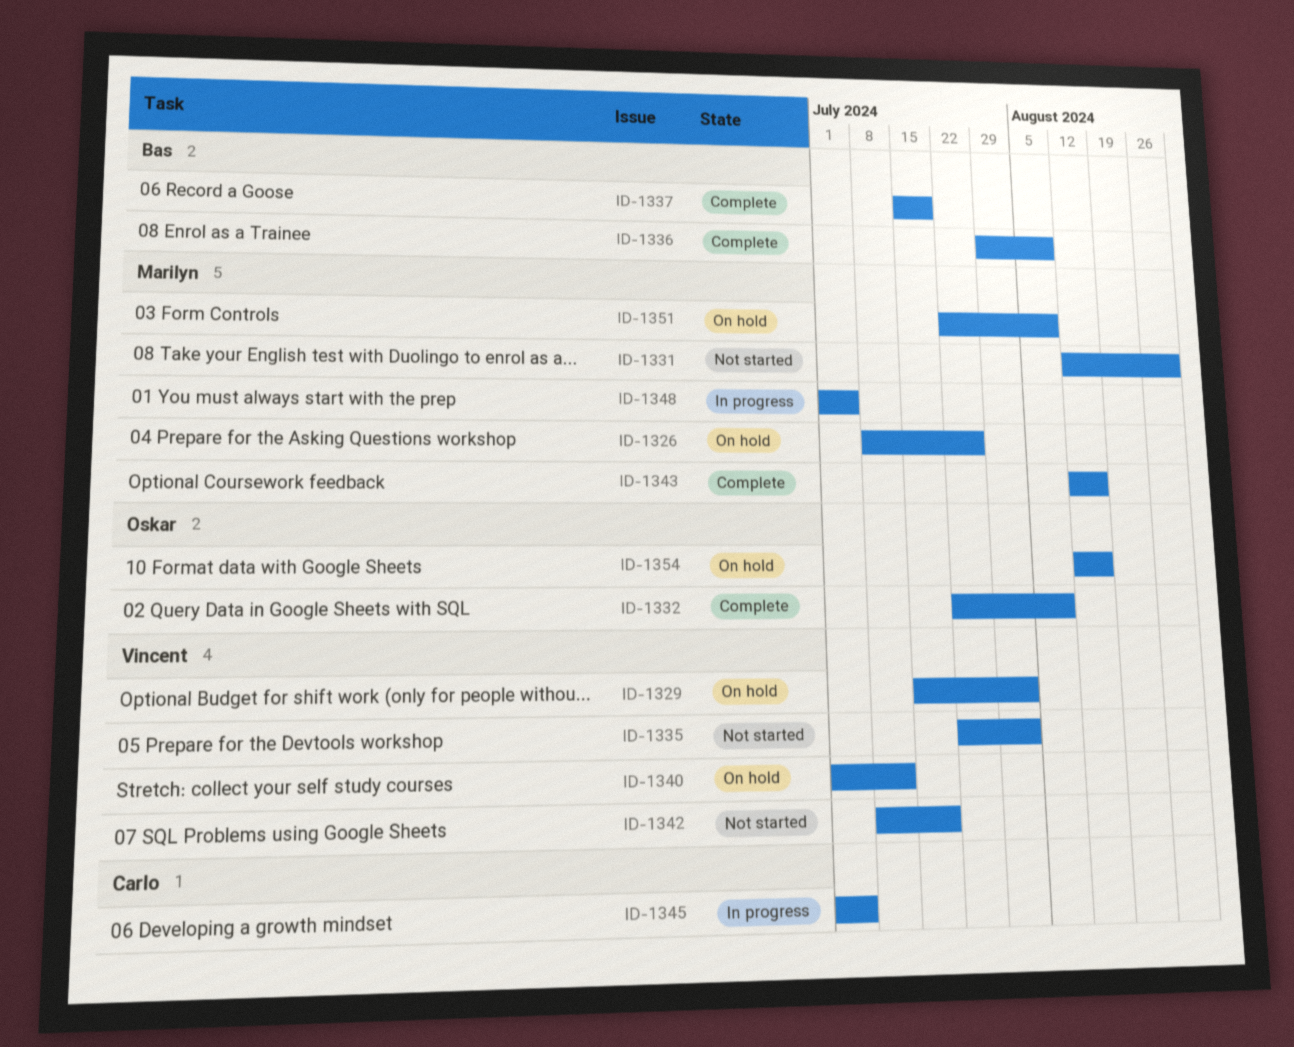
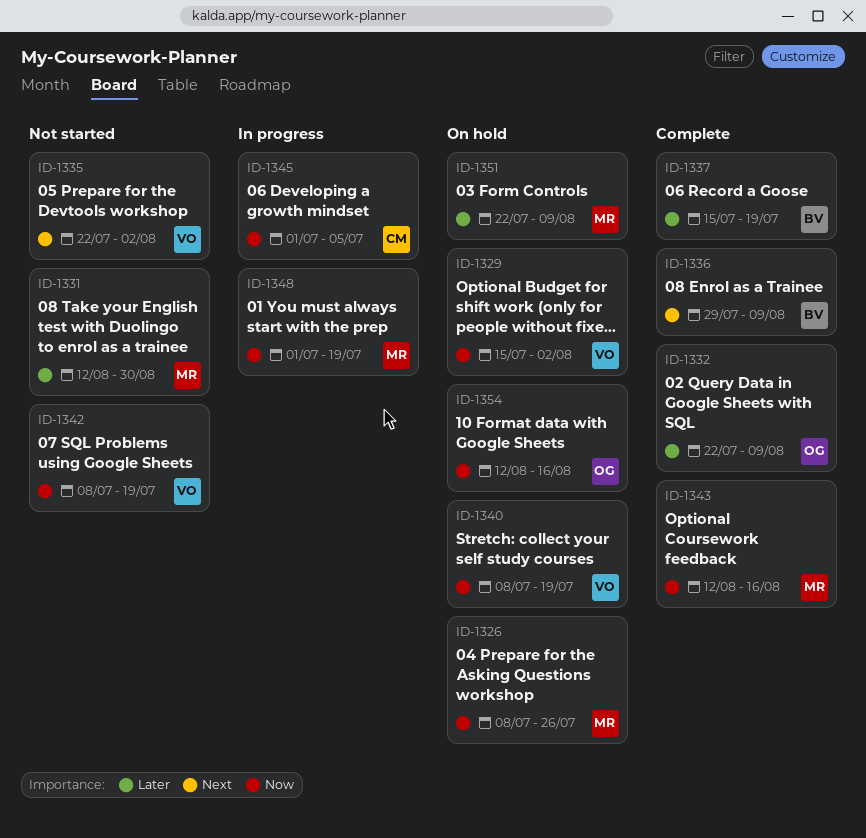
ID-1340, start: Jul 1 -> Jul 8
ID-1340, due: Jul 12 -> Jul 19
ID-1348, due: Jul 5 -> Jul 19

